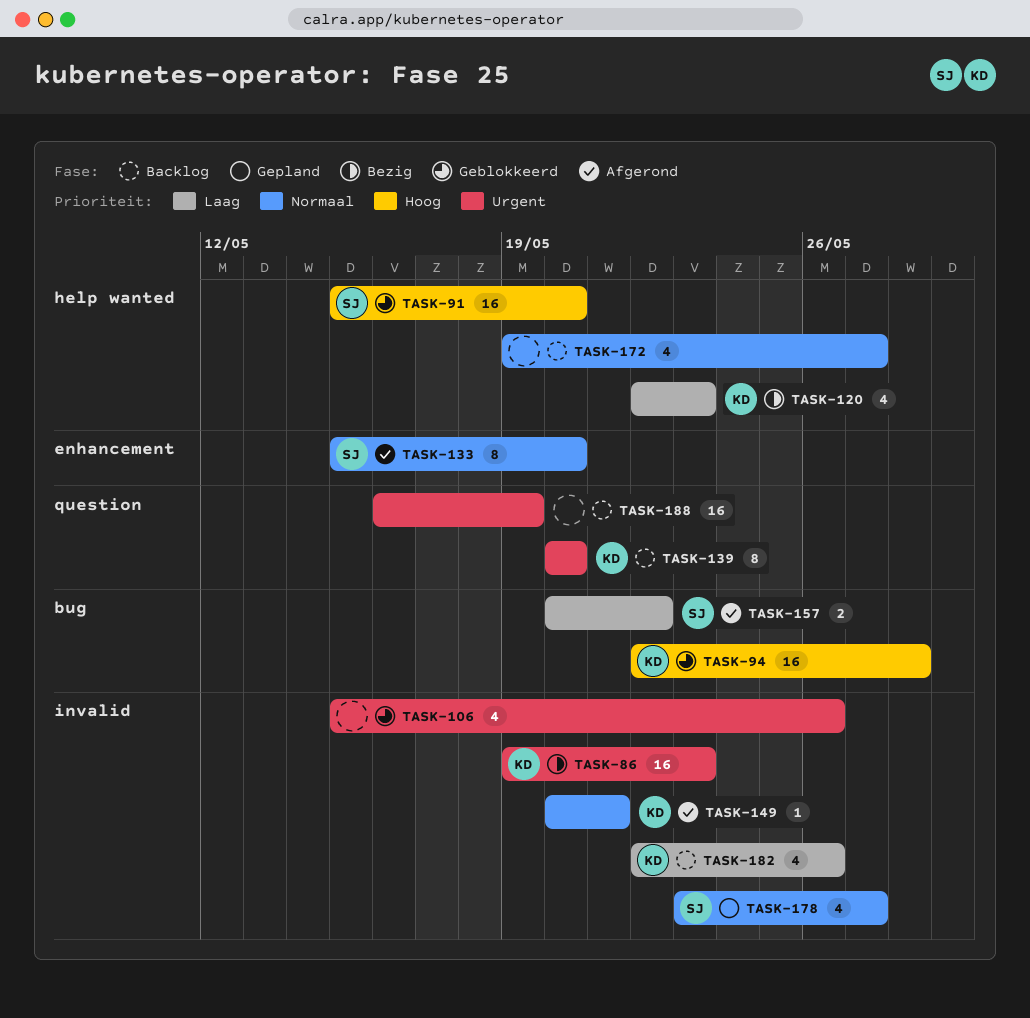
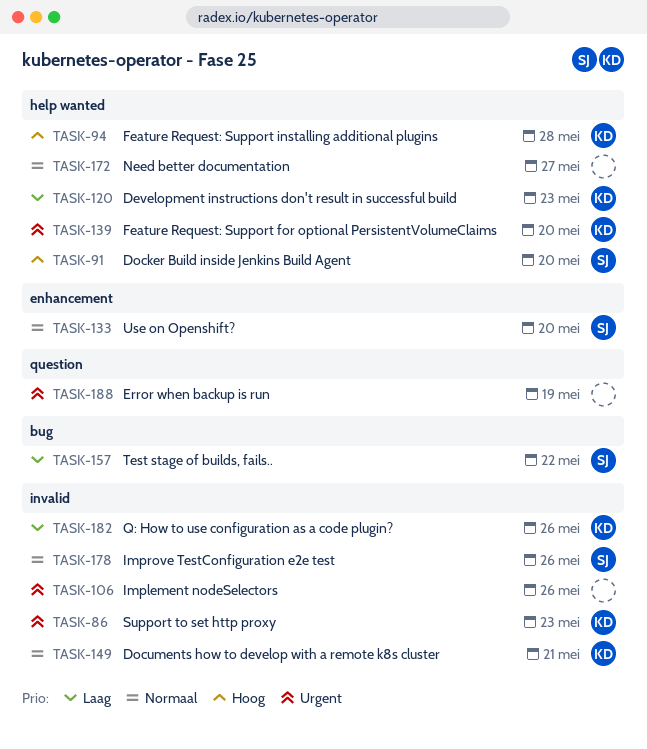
TASK-94, label: bug -> help wanted
TASK-139, label: question -> help wanted
TASK-178, due: May 27 -> May 26

